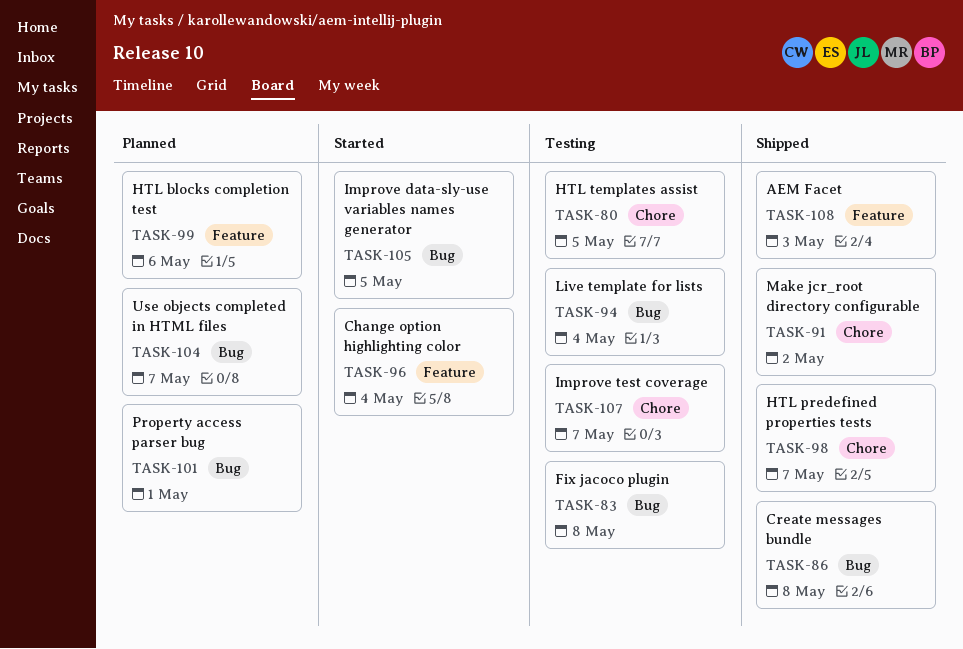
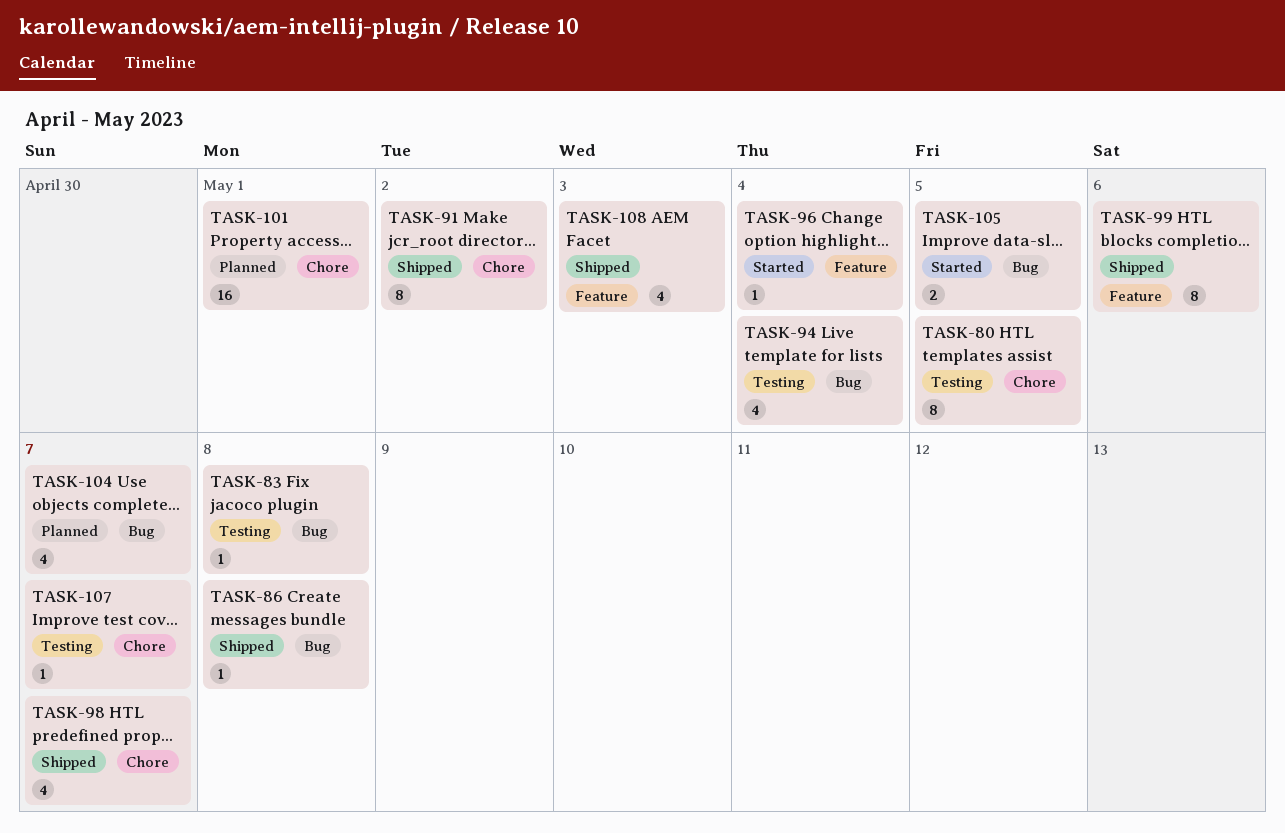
TASK-99, status: Planned -> Shipped
TASK-101, label: Bug -> Chore

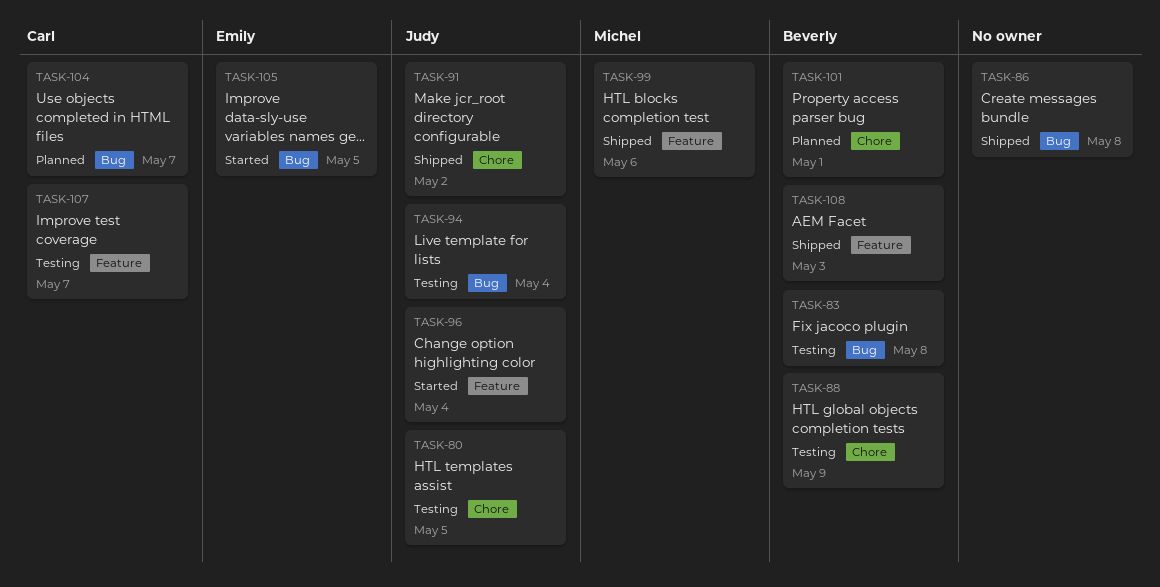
TASK-88: none -> present
TASK-98: present -> none
TASK-107, label: Chore -> Feature

